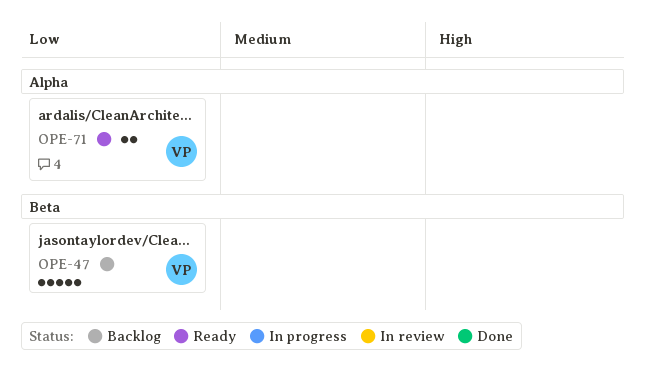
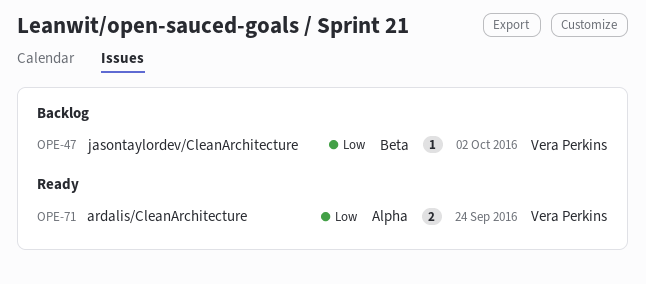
OPE-47, estimate: 5 -> 1

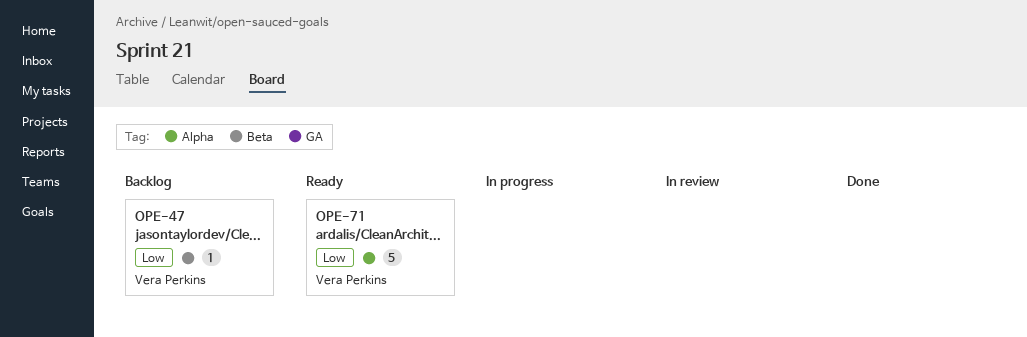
OPE-71, estimate: 2 -> 5

